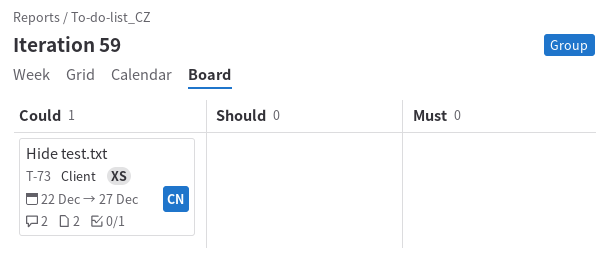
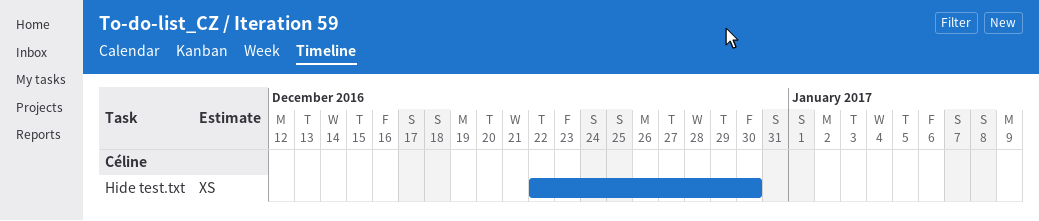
Hide test.txt, due: Dec 27 -> Dec 30

